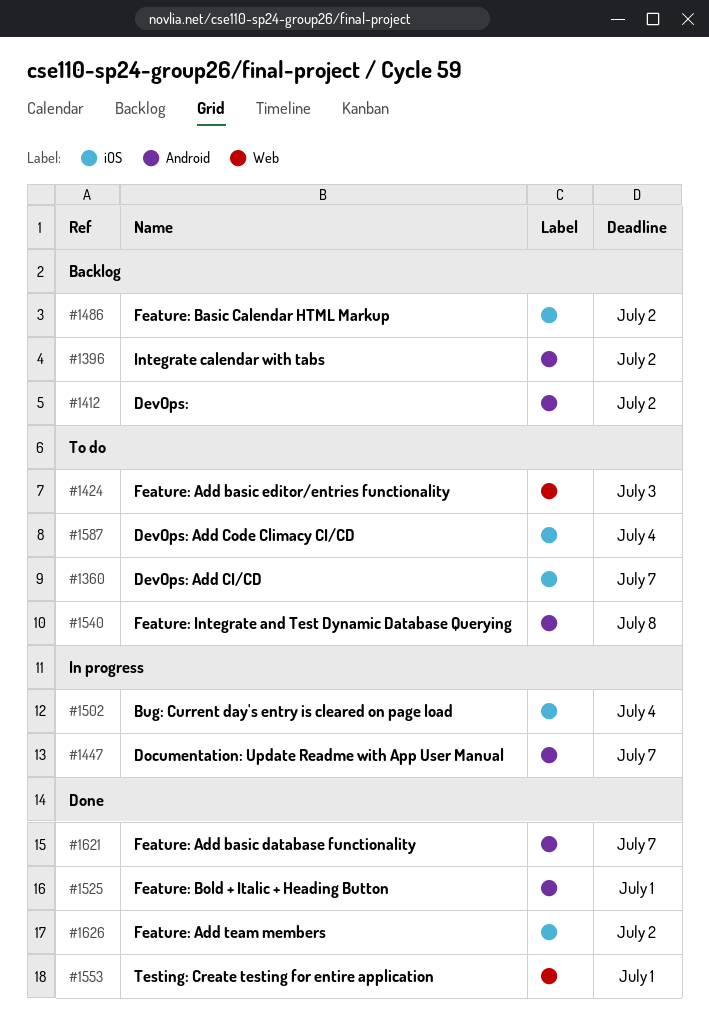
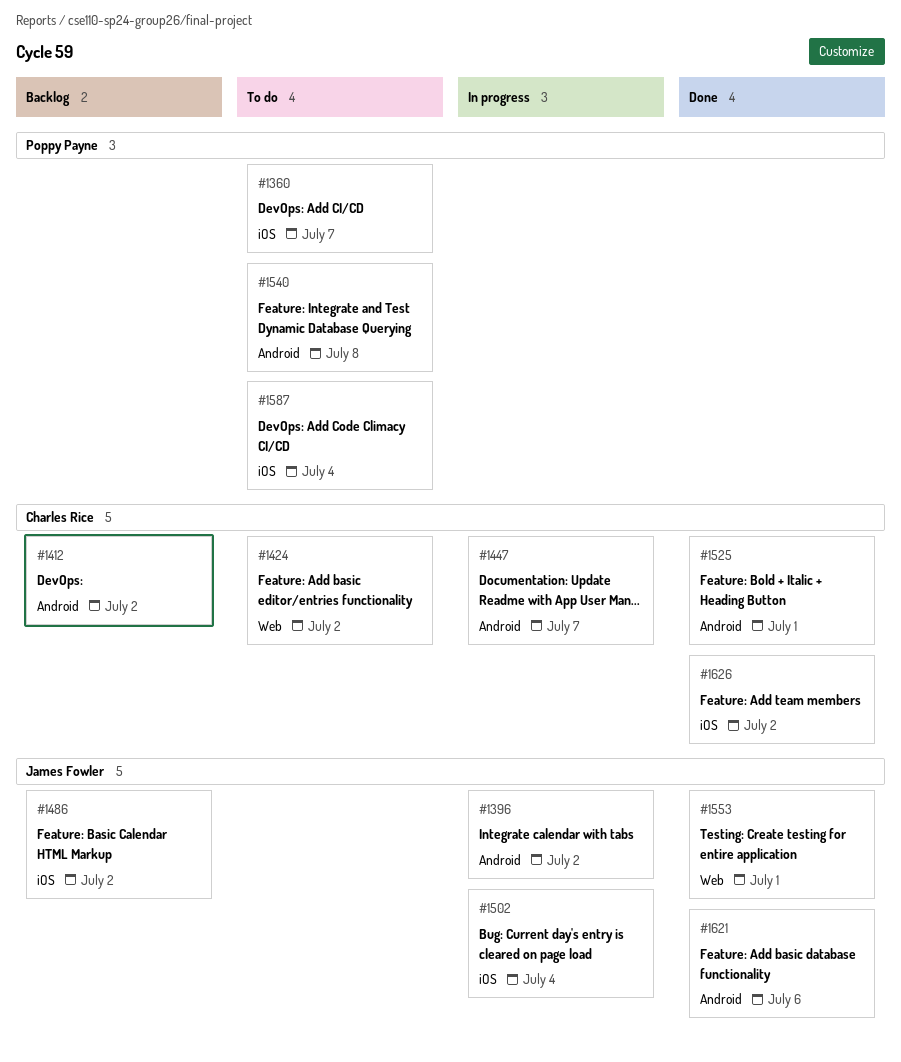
#1396, status: Backlog -> In progress
#1424, due: Jul 3 -> Jul 2
#1621, due: Jul 7 -> Jul 6

